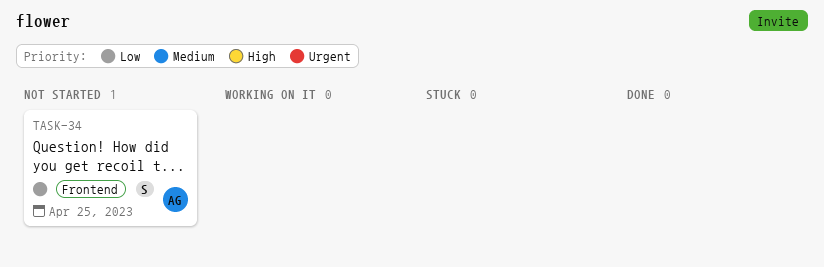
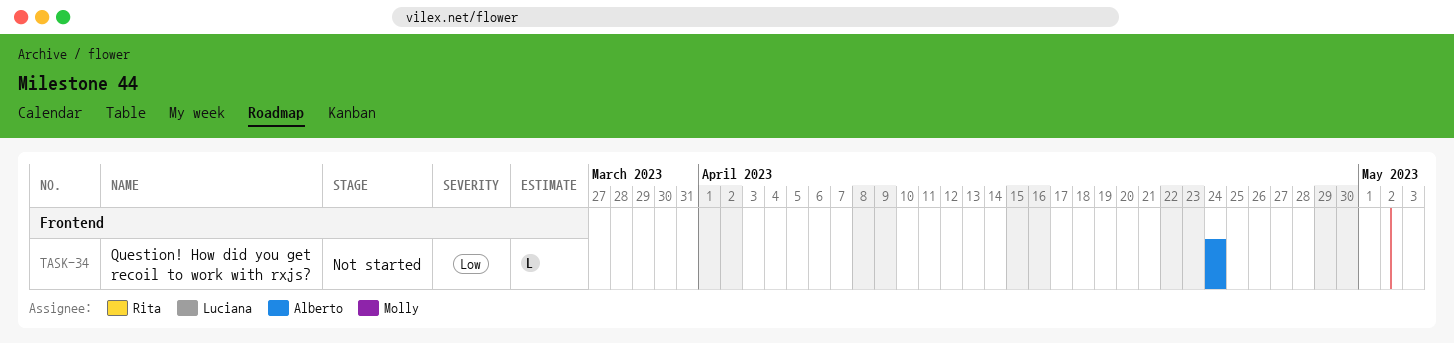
TASK-34, estimate: S -> L
TASK-34, due: Apr 25 -> Apr 24

